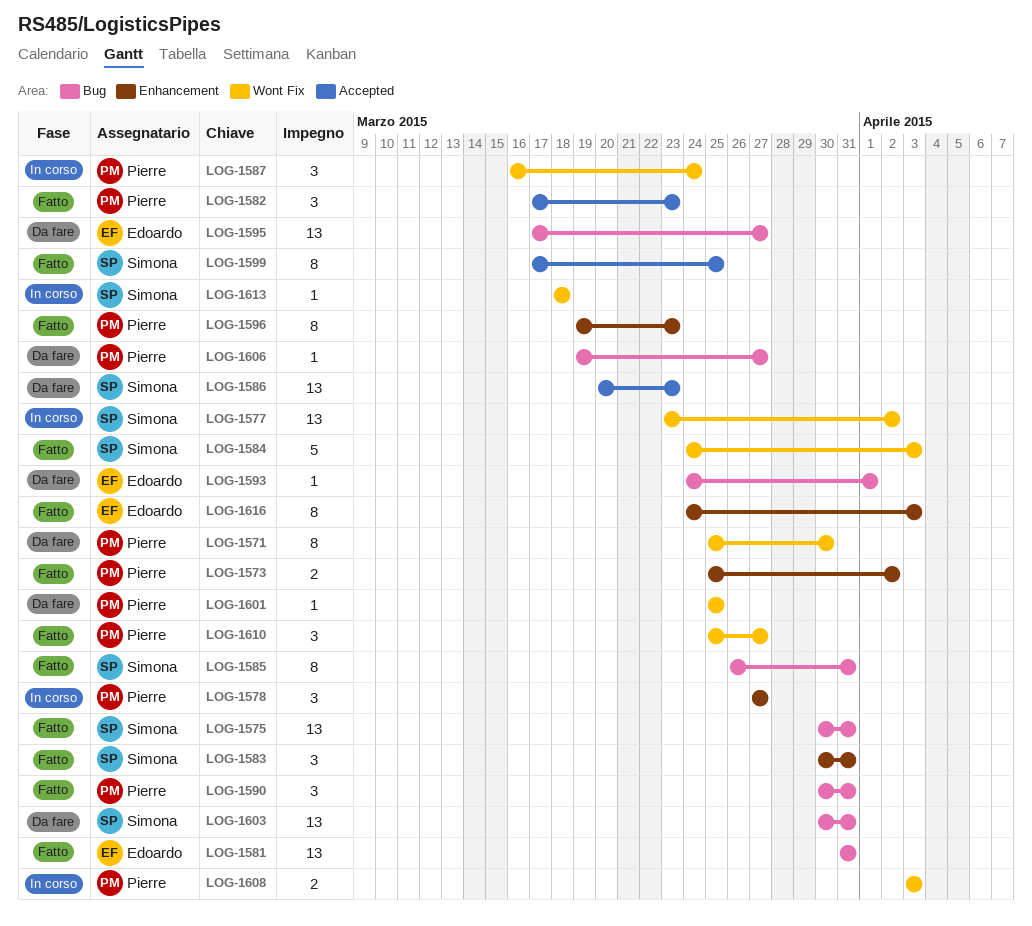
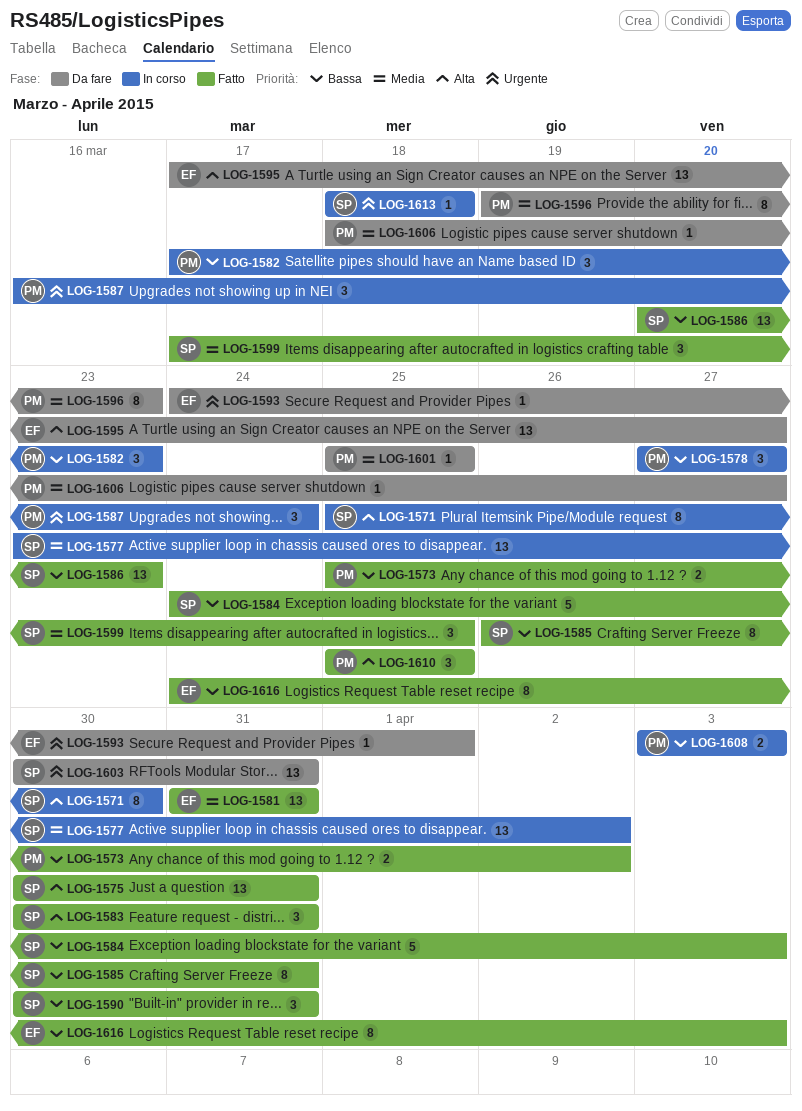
LOG-1571, status: Da fare -> In corso
LOG-1571, owner: Pierre -> Simona
LOG-1582, status: Fatto -> In corso
LOG-1586, status: Da fare -> Fatto
LOG-1590, owner: Pierre -> Simona
LOG-1596, status: Fatto -> Da fare
LOG-1599, estimate: 8 -> 3
LOG-1606, start: Mar 19 -> Mar 18
LOG-1610, due: Mar 27 -> Mar 25

